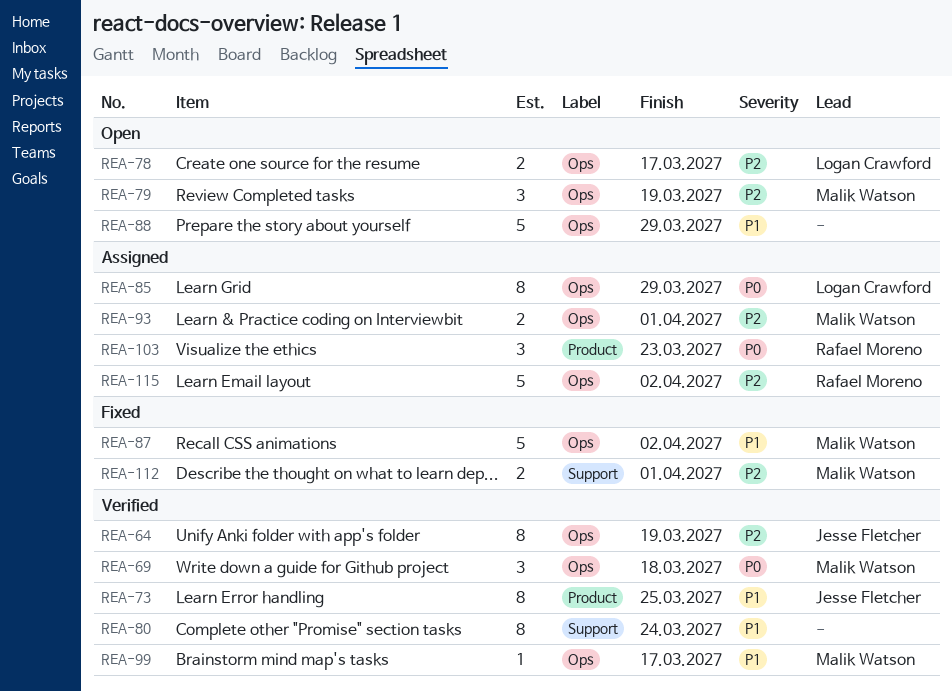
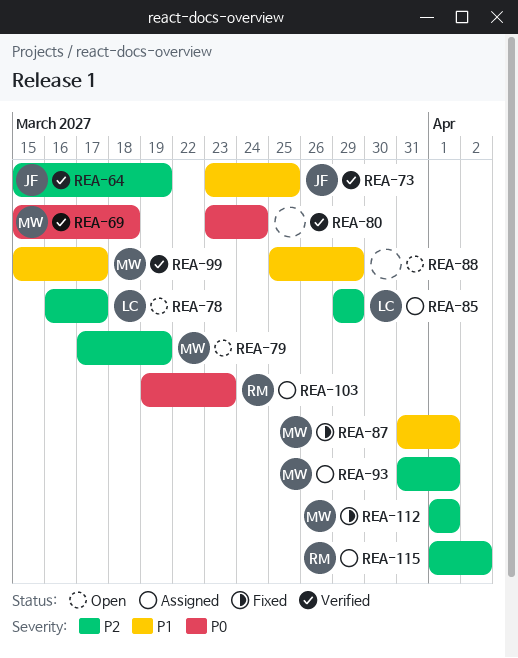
REA-80, priority: P1 -> P0
REA-85, priority: P0 -> P2
REA-87, due: Apr 2 -> Apr 1

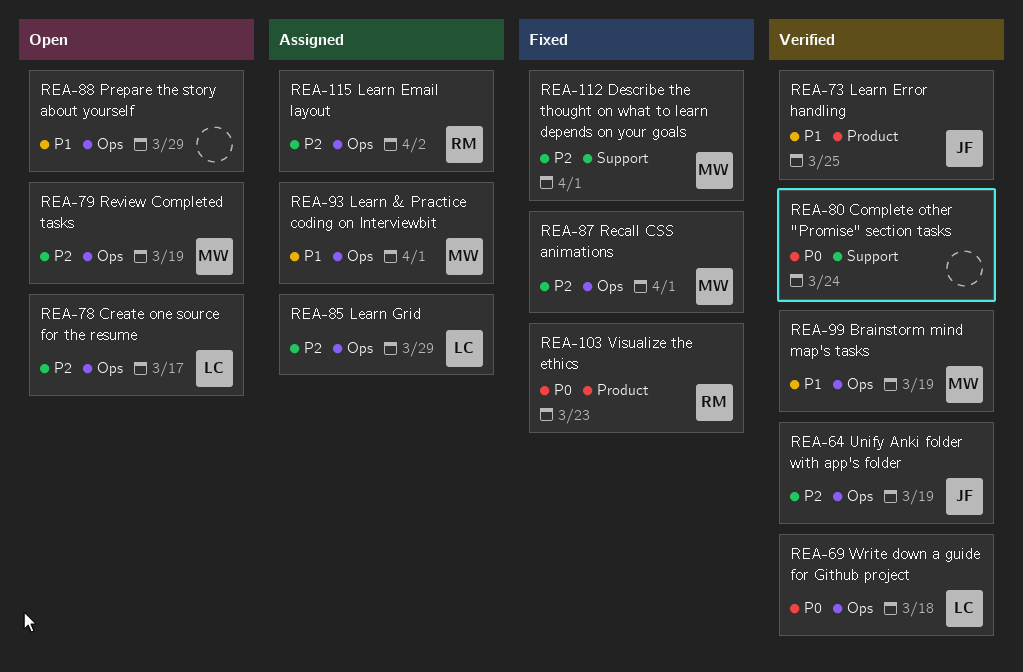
REA-69, owner: MW -> LC
REA-87, priority: P1 -> P2
REA-93, priority: P2 -> P1
REA-99, due: Mar 17 -> Mar 19
REA-103, status: Assigned -> Fixed

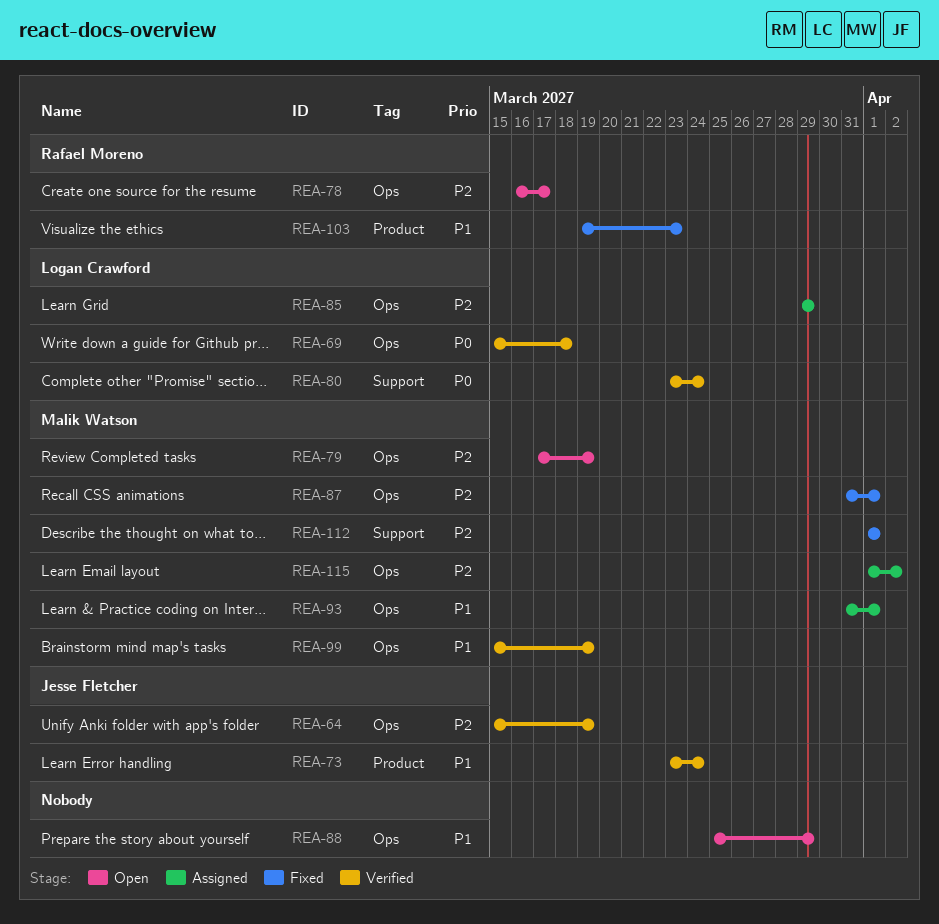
REA-73, due: Mar 25 -> Mar 24
REA-78, owner: Logan Crawford -> Rafael Moreno
REA-80, owner: none -> Logan Crawford
REA-103, priority: P0 -> P1
REA-115, owner: Rafael Moreno -> Malik Watson

